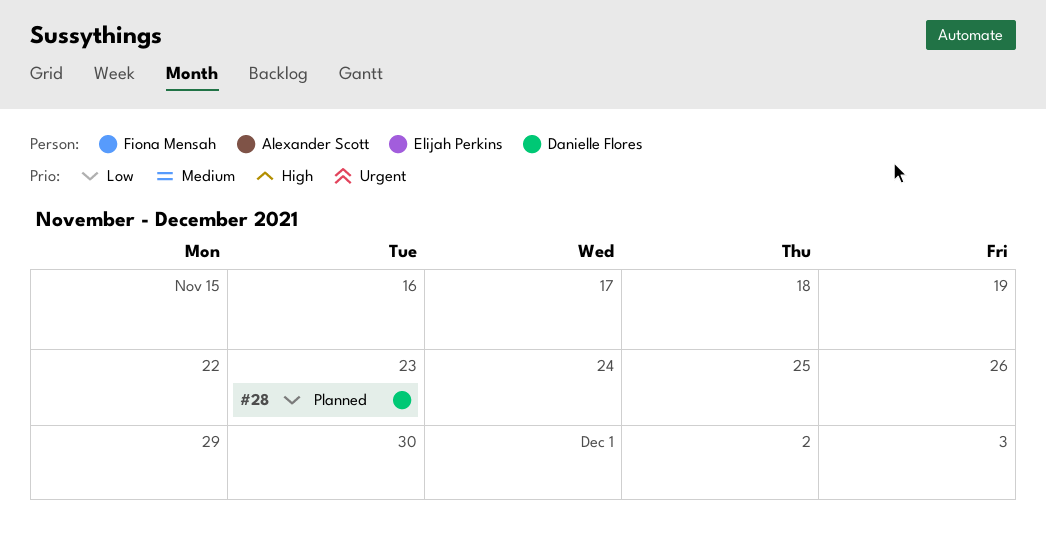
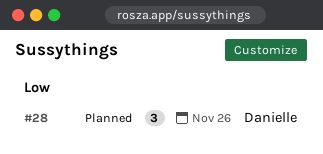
#28, due: Nov 23 -> Nov 26

